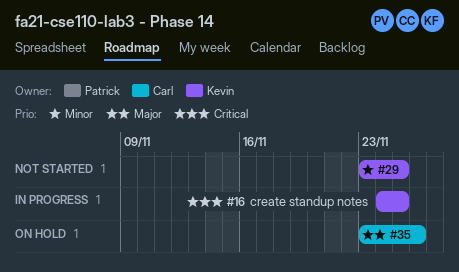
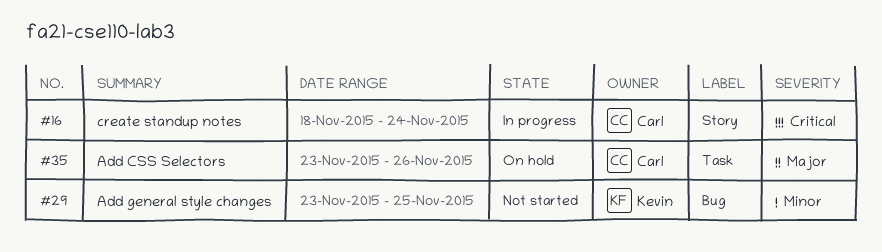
#16, owner: Kevin -> Carl
#16, start: Nov 24 -> Nov 18
#16, due: Nov 25 -> Nov 24

